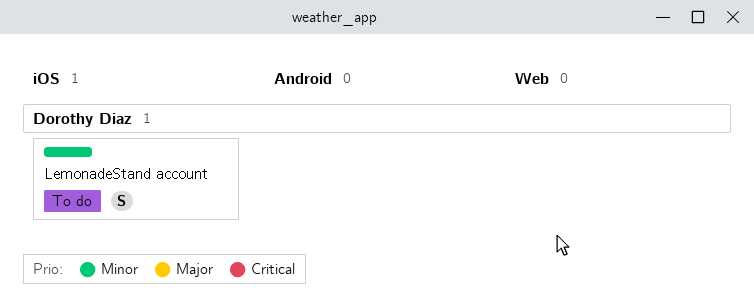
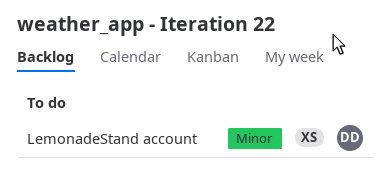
LemonadeStand account, estimate: S -> XS

